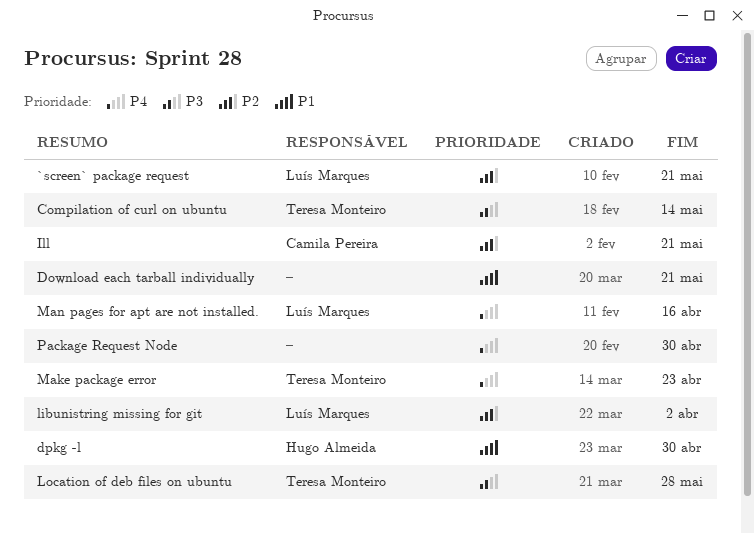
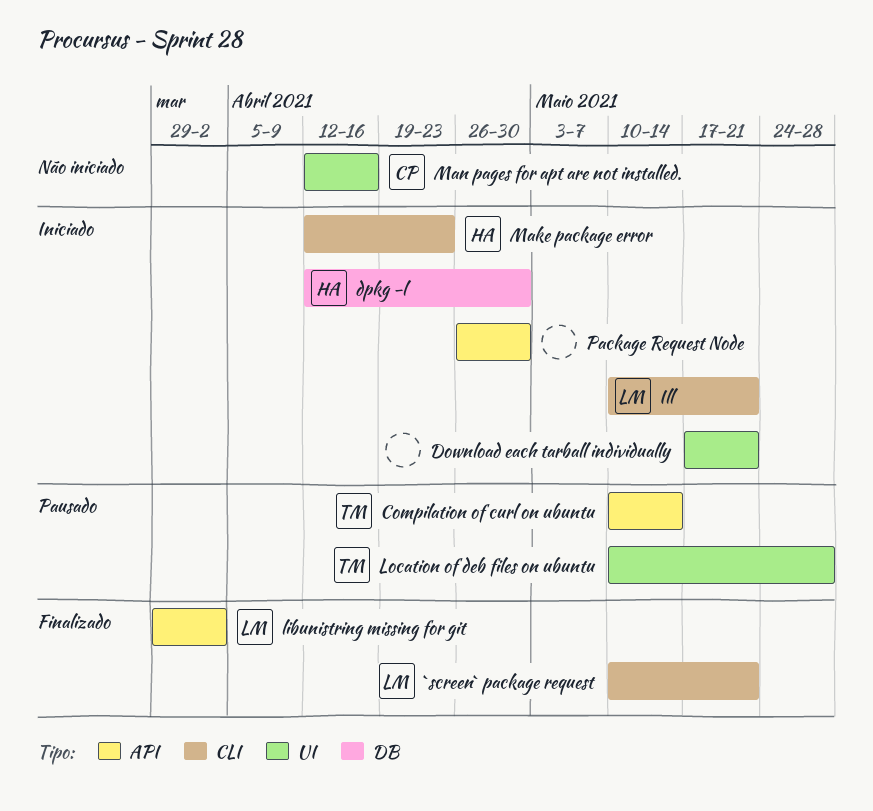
Ill, owner: Camila Pereira -> Luís Marques
Make package error, owner: Teresa Monteiro -> Hugo Almeida
Man pages for apt are not installed., owner: Luís Marques -> Camila Pereira

